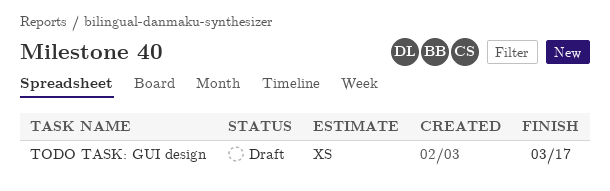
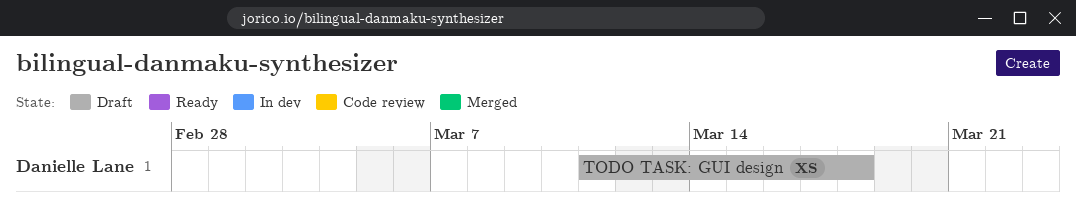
TODO TASK: GUI design, due: Mar 17 -> Mar 18

